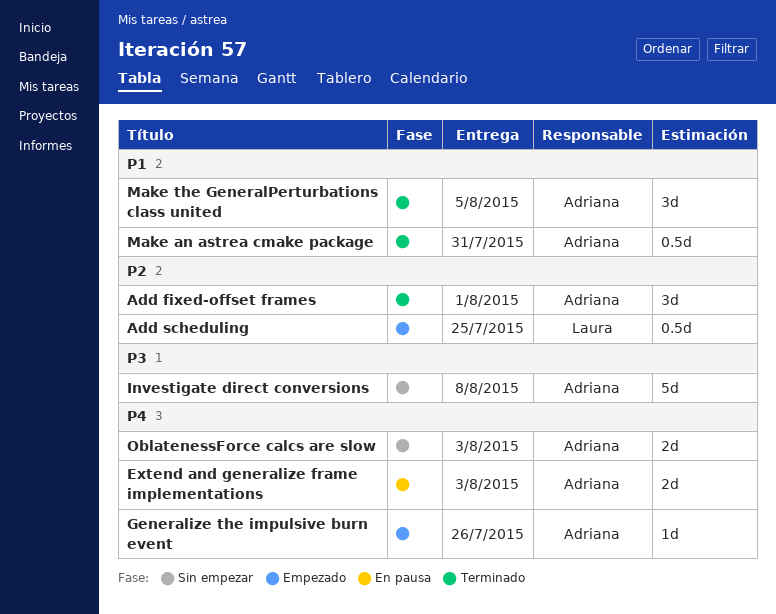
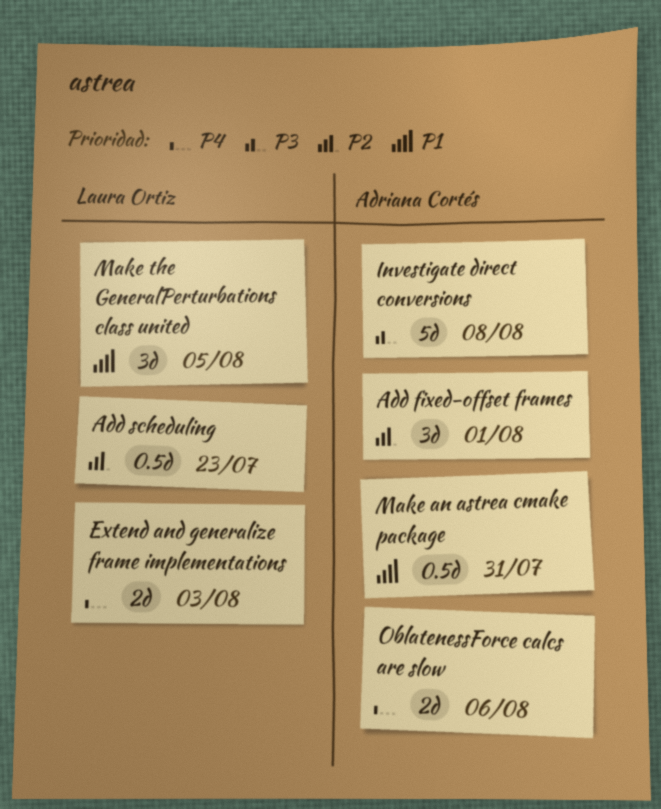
Add scheduling, due: Jul 25 -> Jul 23
Extend and generalize frame implementations, owner: Adriana Cortés -> Laura Ortiz
Generalize the impulsive burn event: present -> none
Make the GeneralPerturbations class united, owner: Adriana Cortés -> Laura Ortiz
OblatenessForce calcs are slow, due: Aug 3 -> Aug 6

